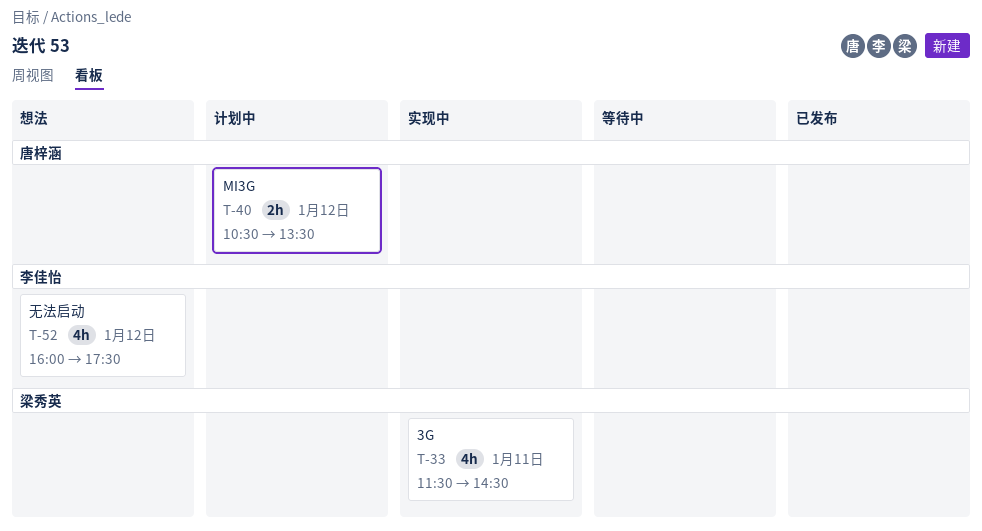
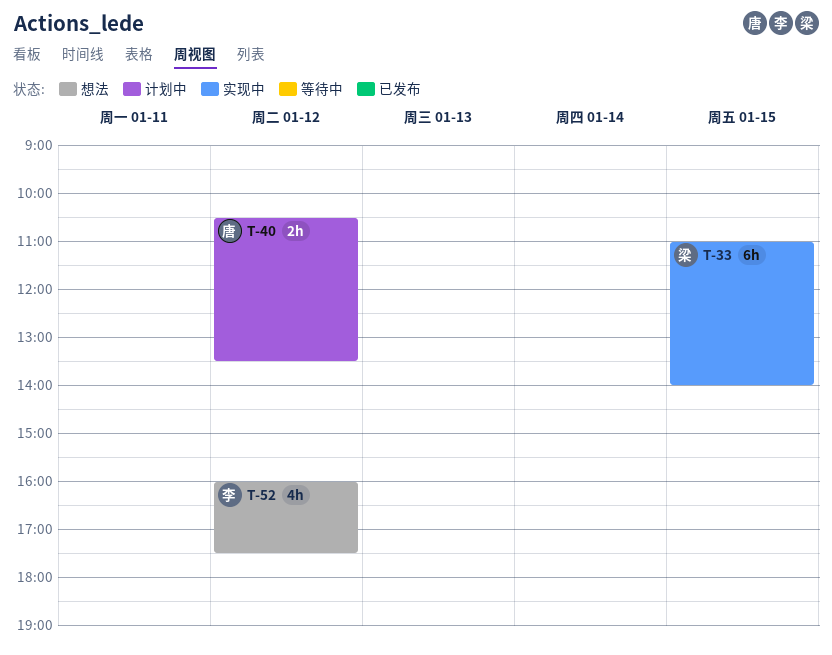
T-33, estimate: 4h -> 6h
T-33, day: Jan 11 -> Jan 15
T-33, begins: 11:30 -> 11:00
T-33, ends: 14:30 -> 14:00

